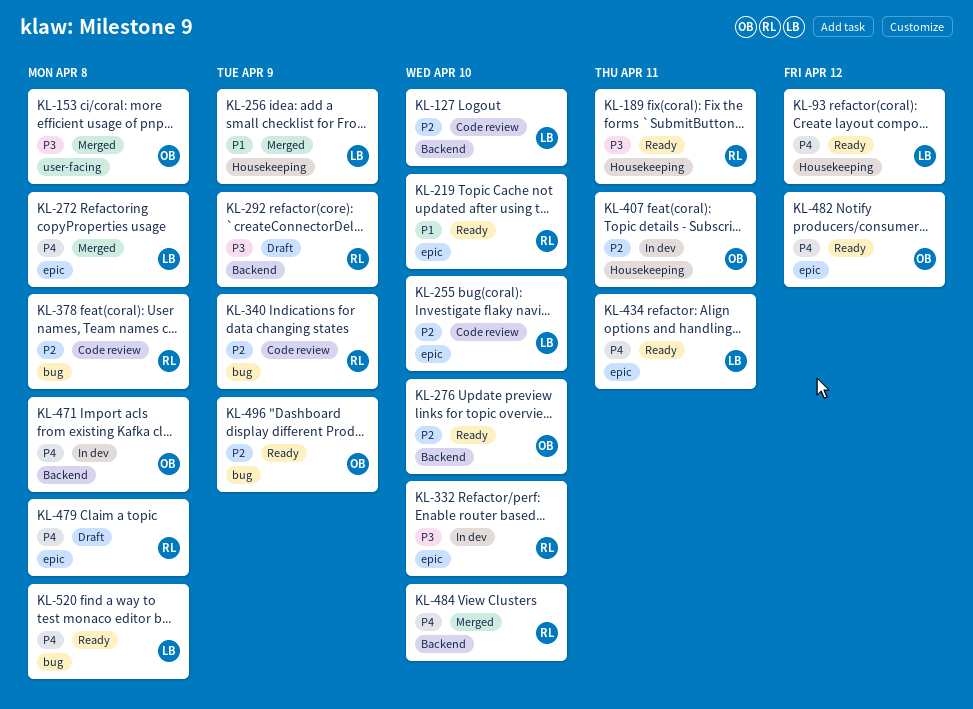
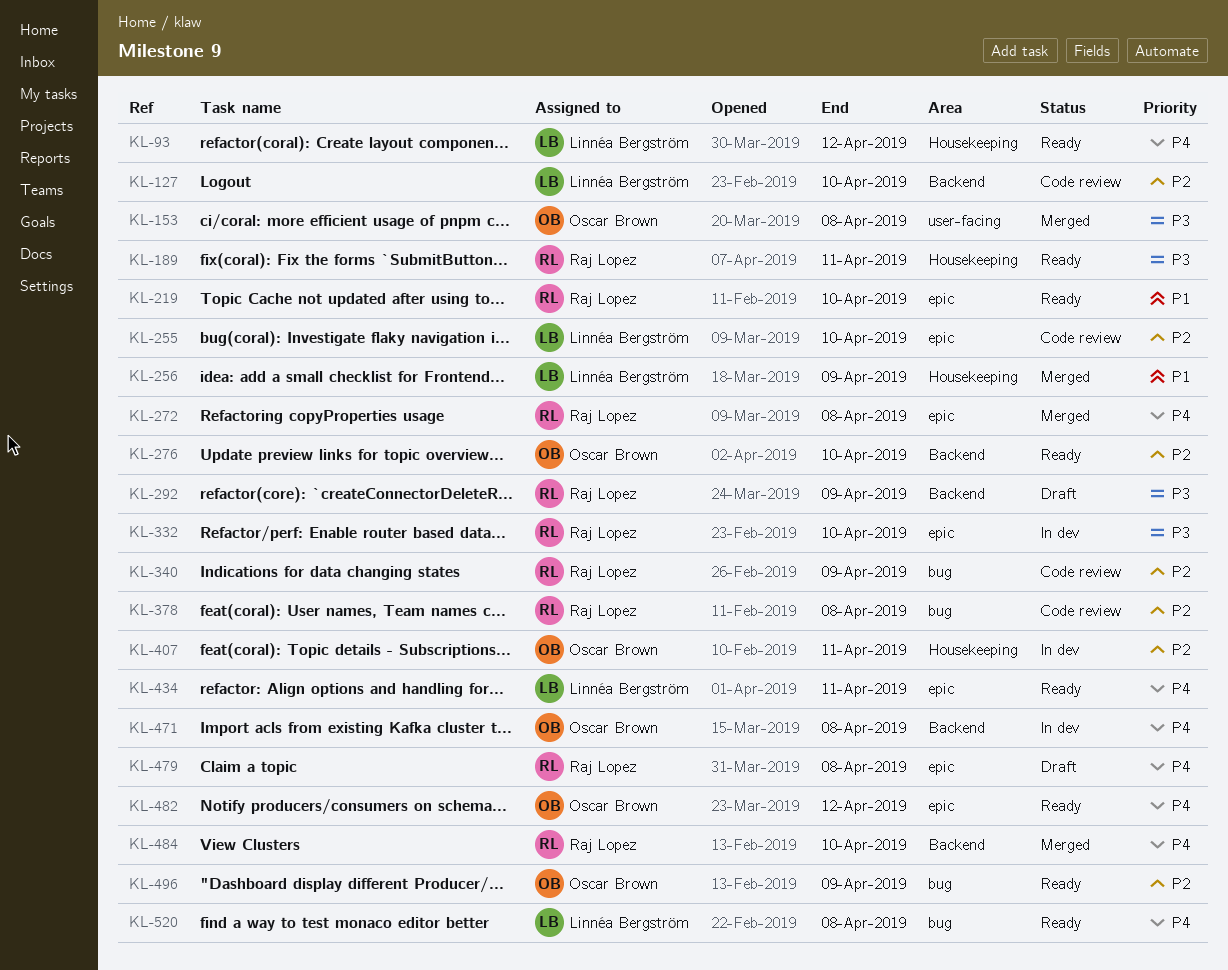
KL-272, owner: Linnéa Bergström -> Raj Lopez

